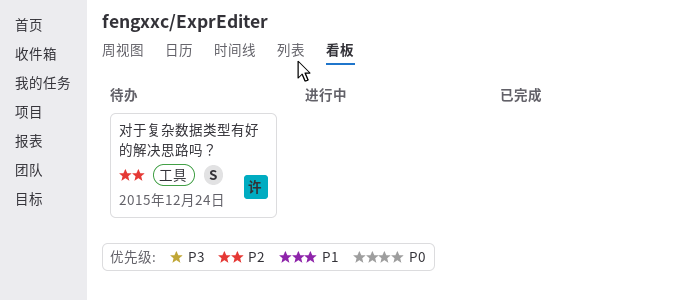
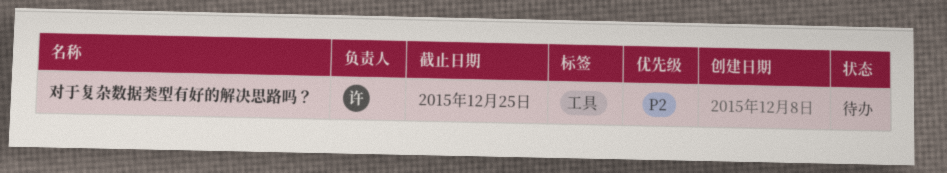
对于复杂数据类型有好的解决思路吗？, due: Dec 24 -> Dec 25

